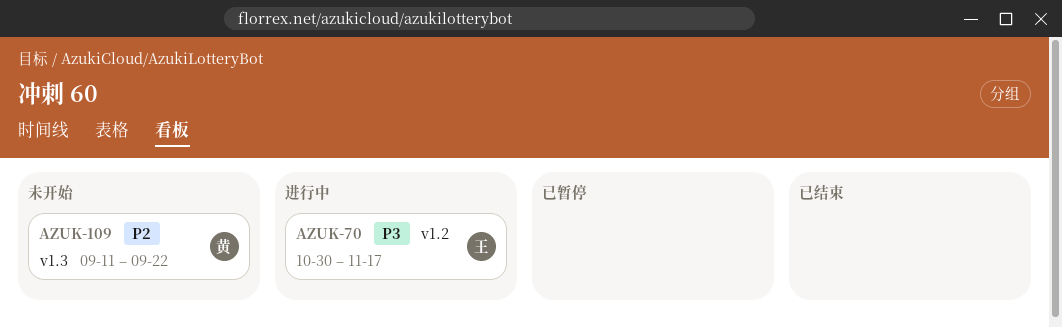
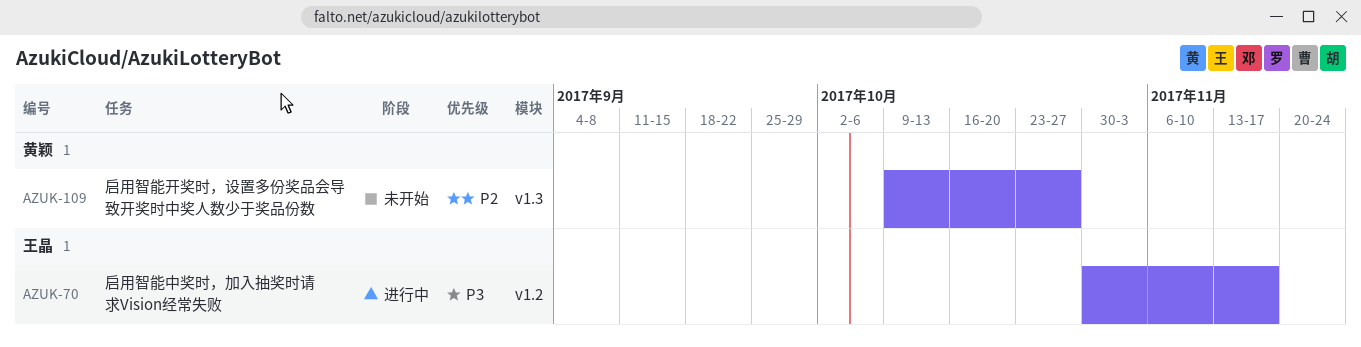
AZUK-109, start: Sep 11 -> Oct 9
AZUK-109, due: Sep 22 -> Oct 27

